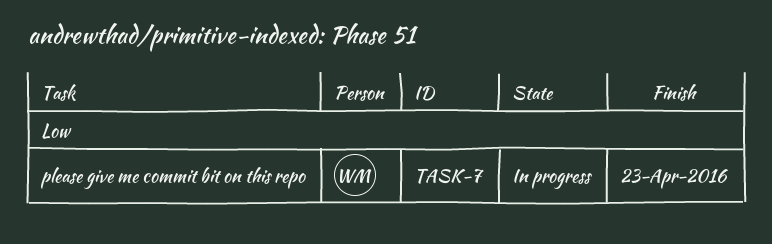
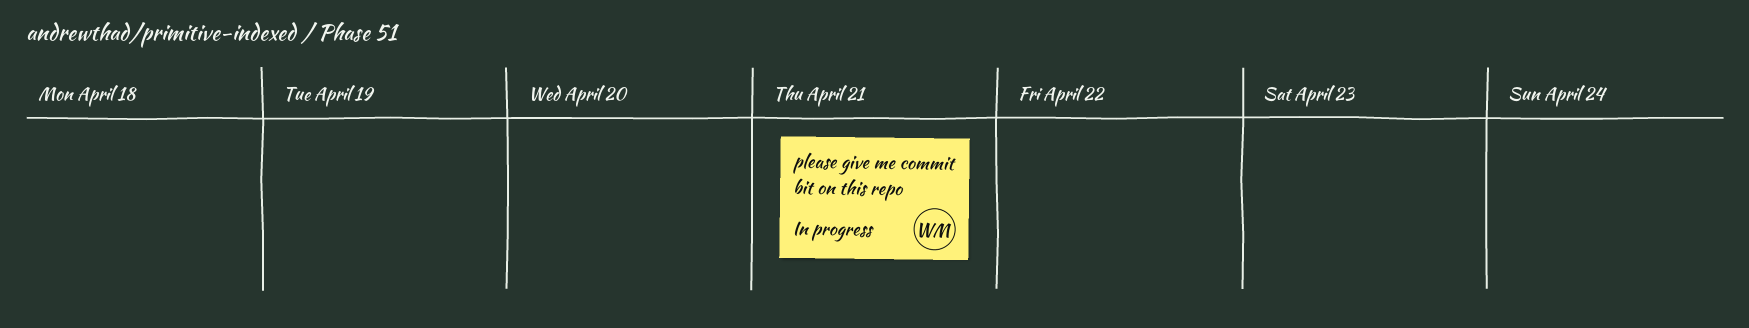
please give me commit bit on this repo, due: Apr 23 -> Apr 21

